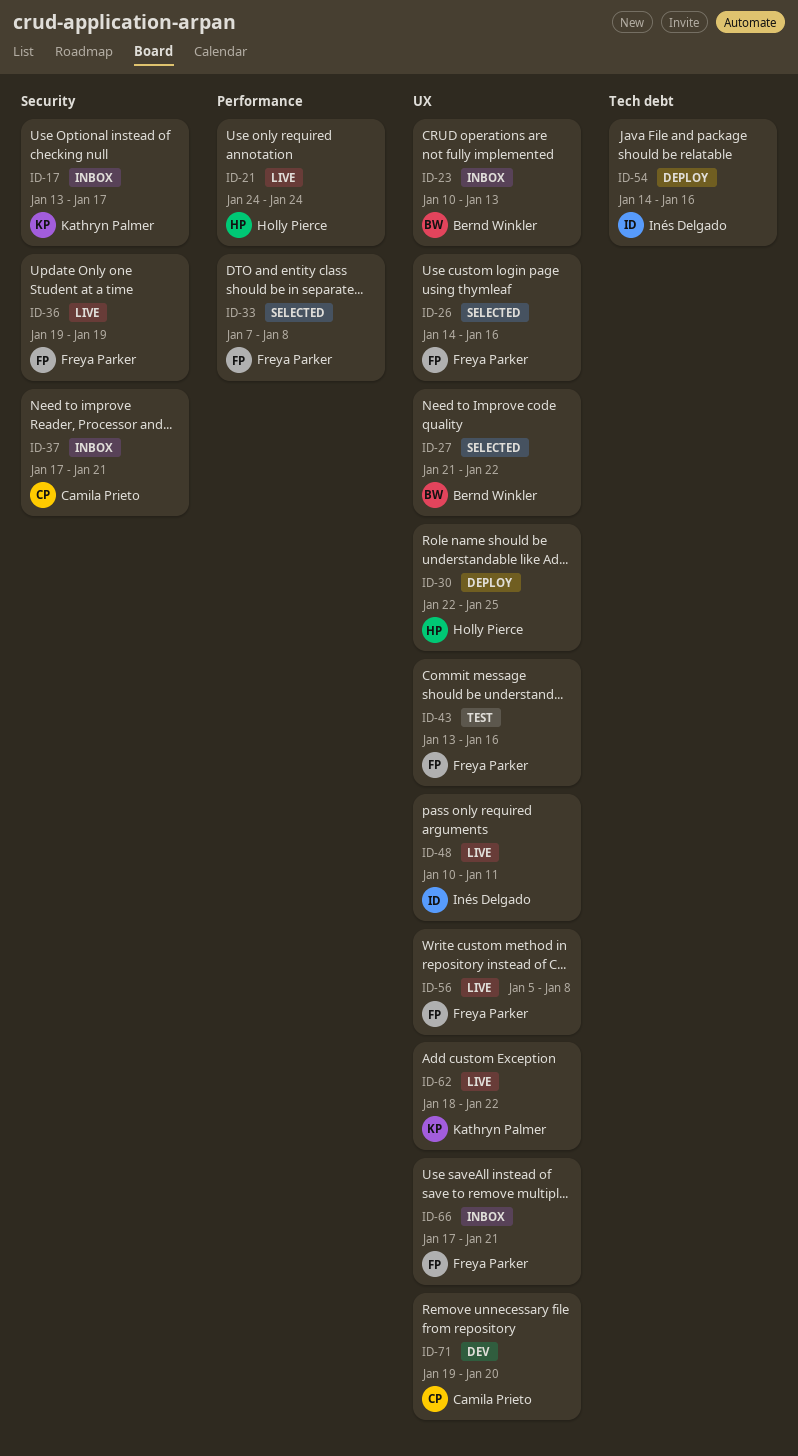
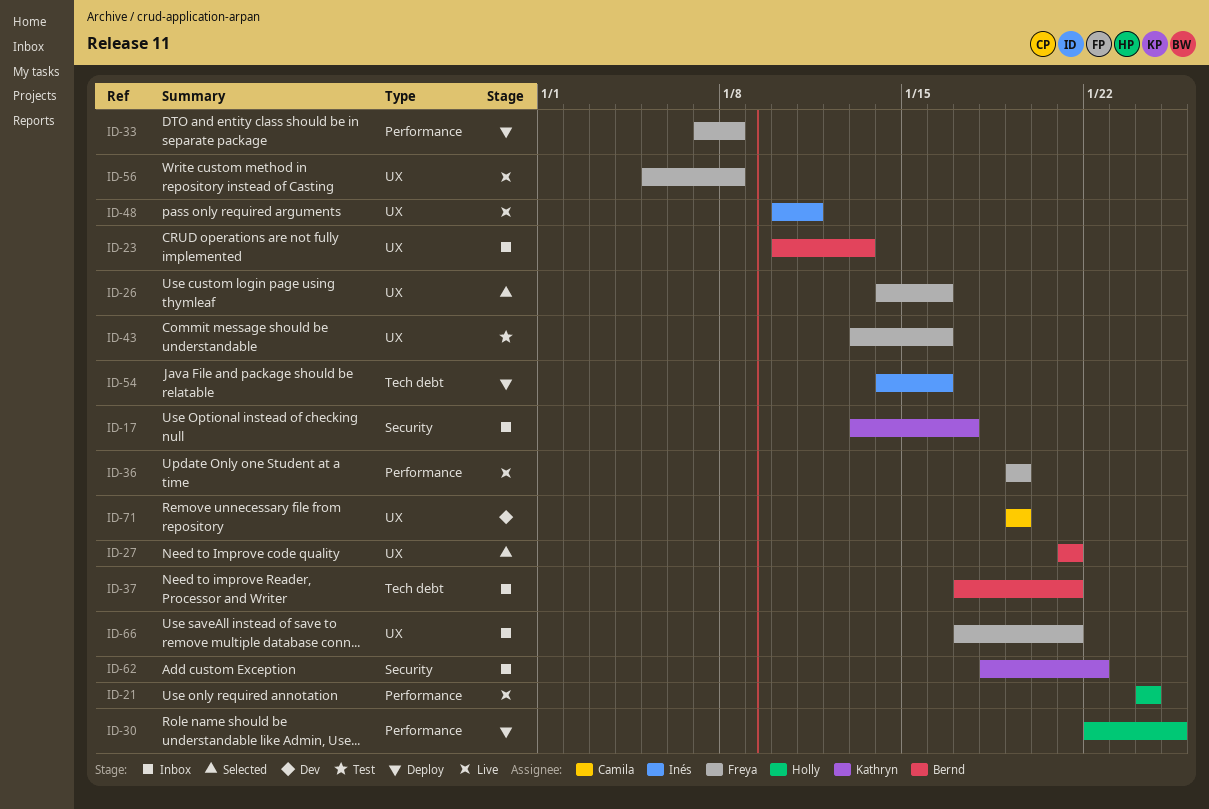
ID-27, due: Jan 22 -> Jan 21
ID-30, label: UX -> Performance
ID-33, status: Selected -> Deploy
ID-36, label: Security -> Performance
ID-37, owner: Camila Prieto -> Bernd Winkler
ID-37, label: Security -> Tech debt
ID-62, status: Live -> Inbox
ID-62, label: UX -> Security
ID-71, due: Jan 20 -> Jan 19

